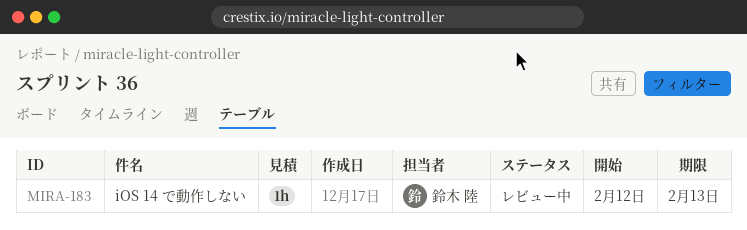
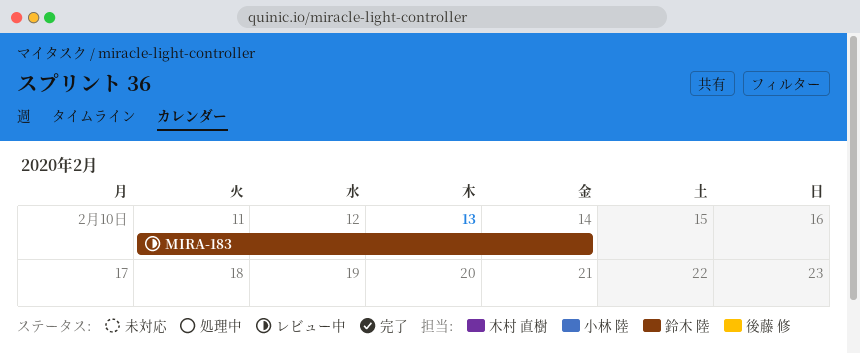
MIRA-183, start: Feb 12 -> Feb 11
MIRA-183, due: Feb 13 -> Feb 14

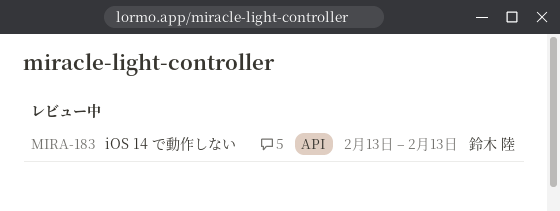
MIRA-183, start: Feb 11 -> Feb 13
MIRA-183, due: Feb 14 -> Feb 13

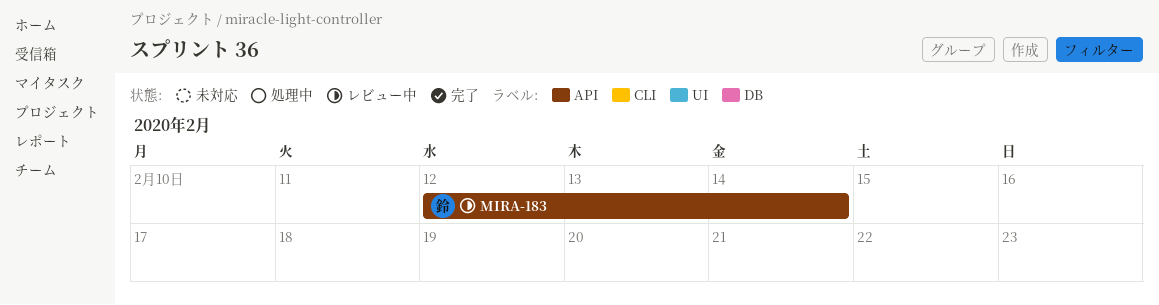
MIRA-183, start: Feb 13 -> Feb 12
MIRA-183, due: Feb 13 -> Feb 14

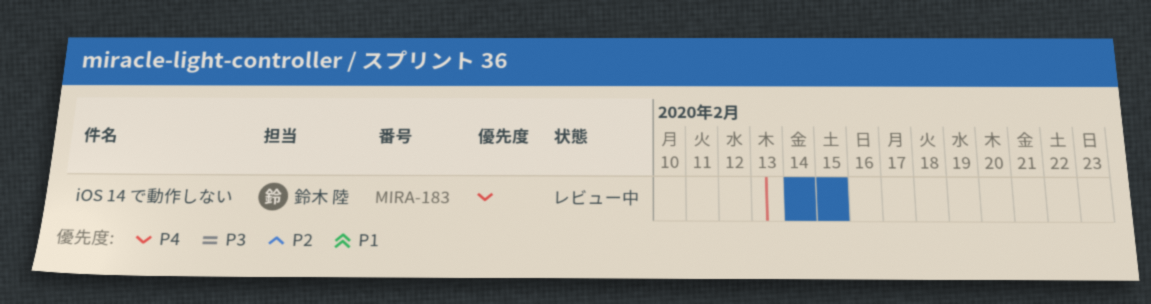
MIRA-183, start: Feb 12 -> Feb 14
MIRA-183, due: Feb 14 -> Feb 15

